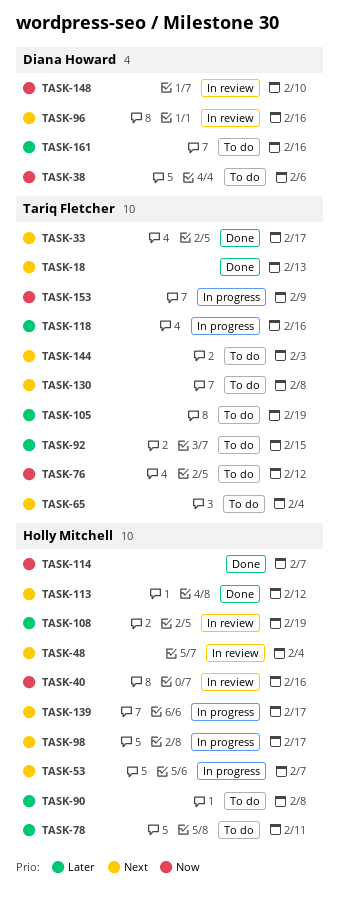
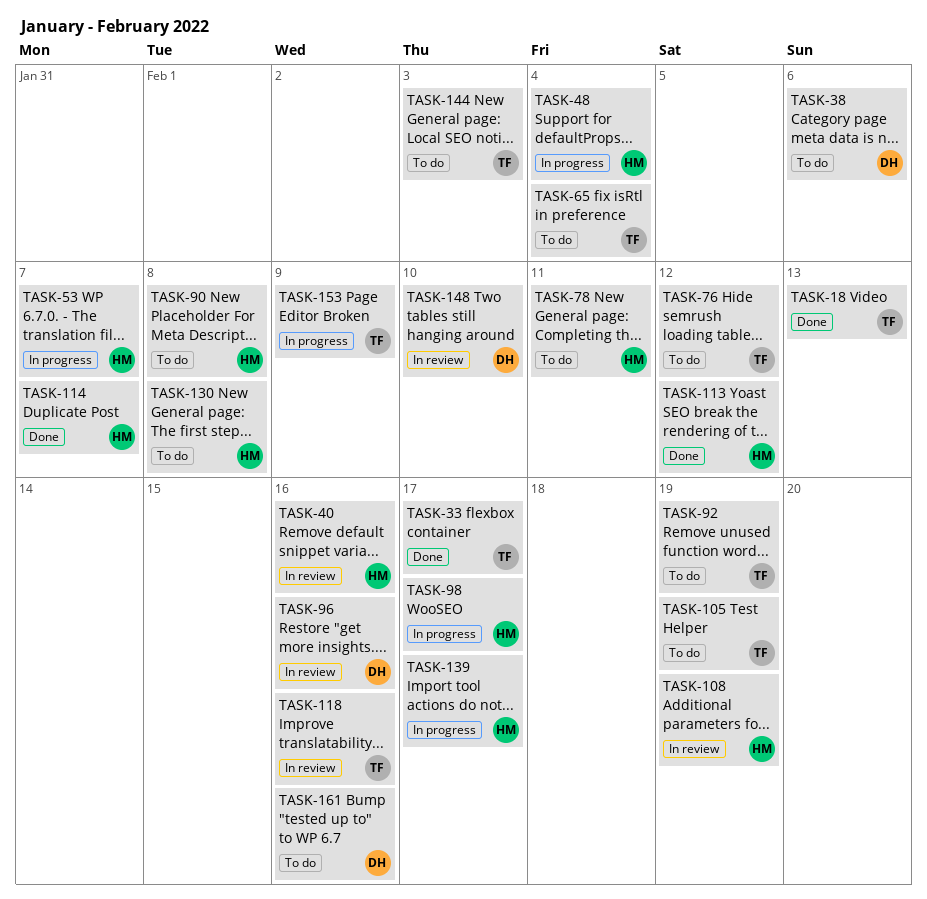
TASK-48, status: In review -> In progress
TASK-92, due: Feb 15 -> Feb 19
TASK-118, status: In progress -> In review
TASK-130, owner: Tariq Fletcher -> Holly Mitchell

